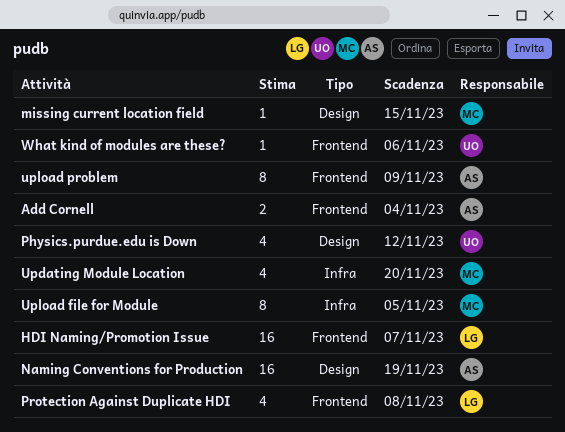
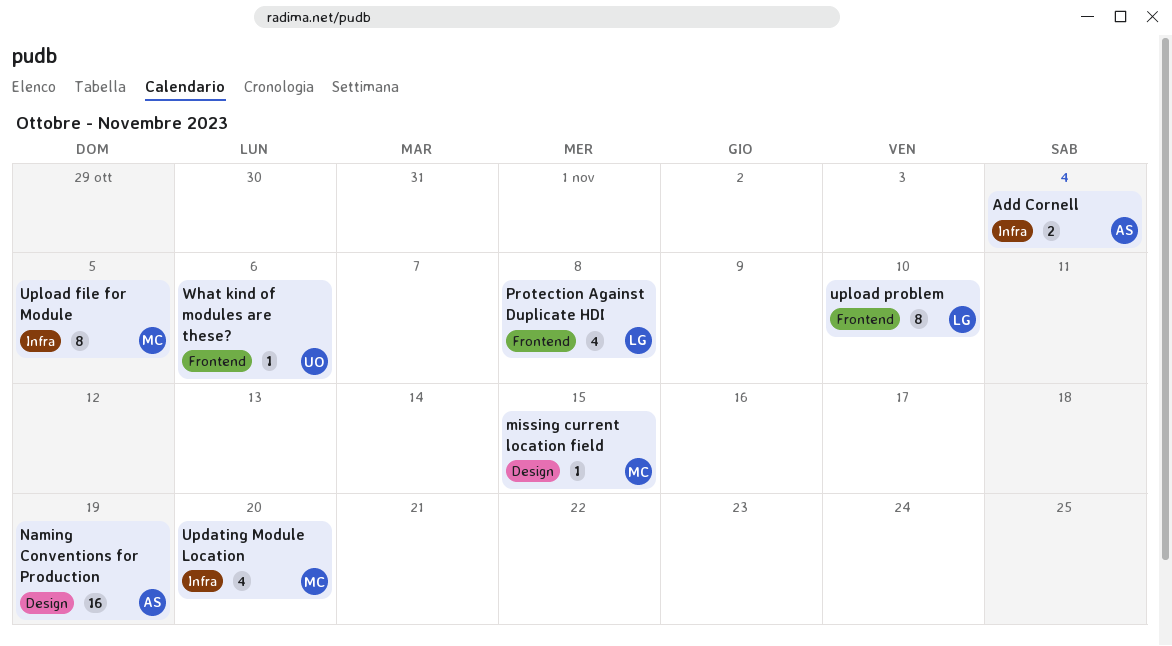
Add Cornell, label: Frontend -> Infra
HDI Naming/Promotion Issue: present -> none
Physics.purdue.edu is Down: present -> none
upload problem, owner: AS -> LG
upload problem, due: Nov 9 -> Nov 10

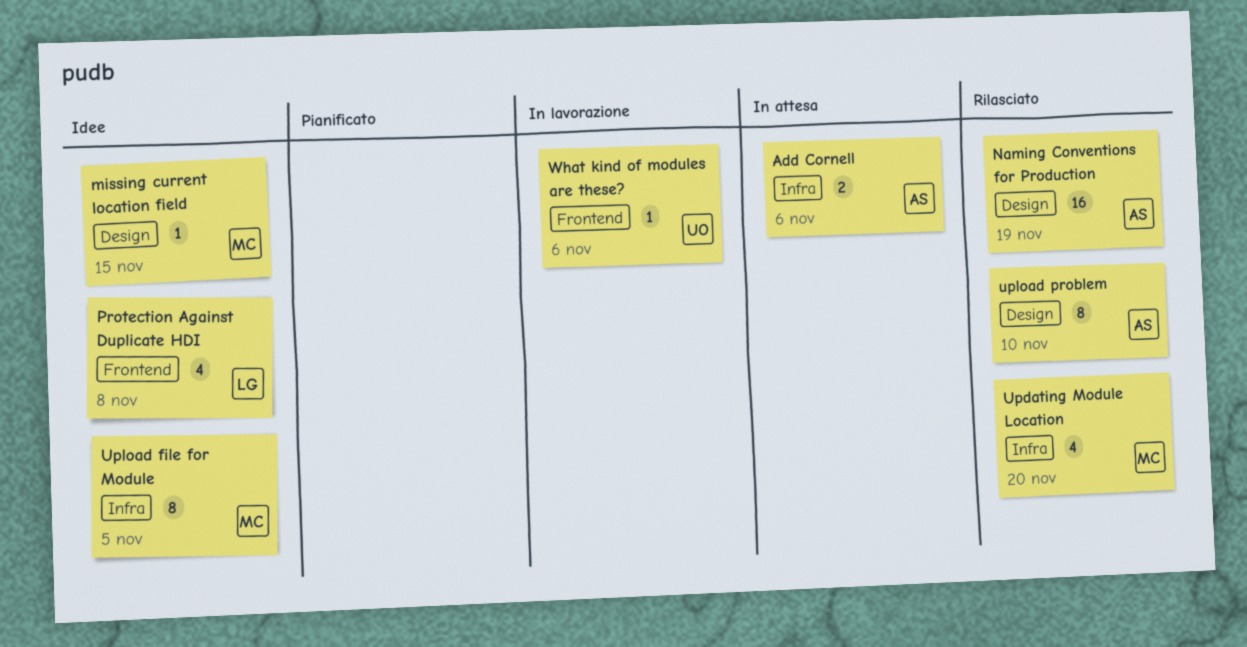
Add Cornell, due: Nov 4 -> Nov 6
upload problem, owner: LG -> AS
upload problem, label: Frontend -> Design

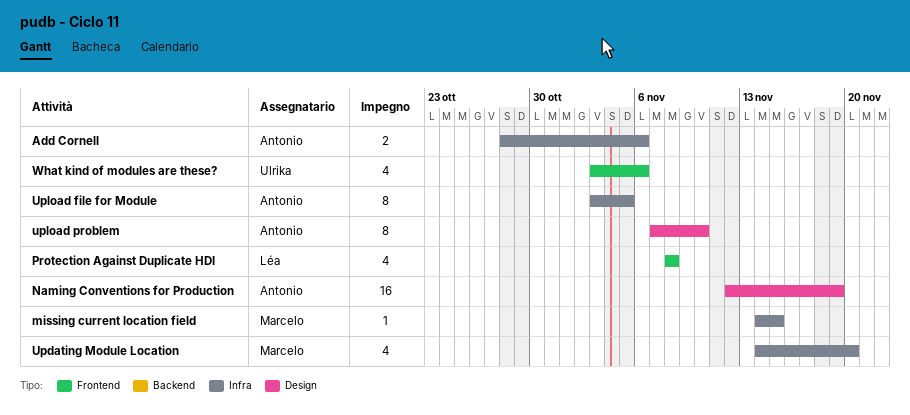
missing current location field, label: Design -> Infra
Upload file for Module, owner: Marcelo -> Antonio
What kind of modules are these?, estimate: 1 -> 4

